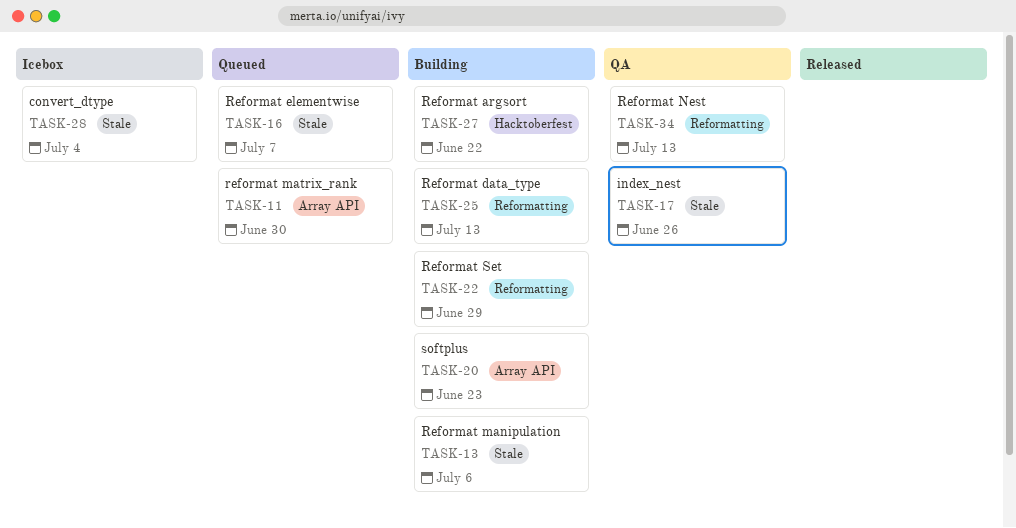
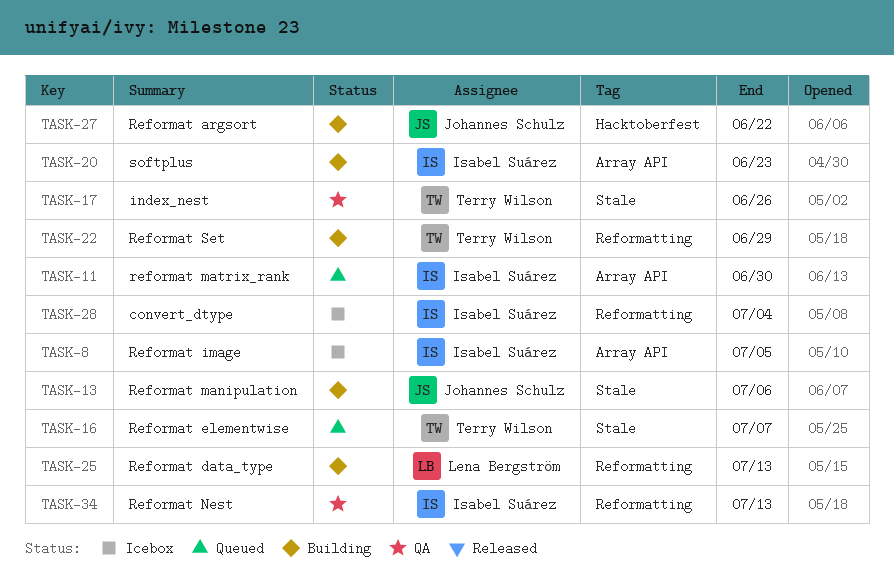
TASK-8: none -> present
TASK-28, label: Stale -> Reformatting

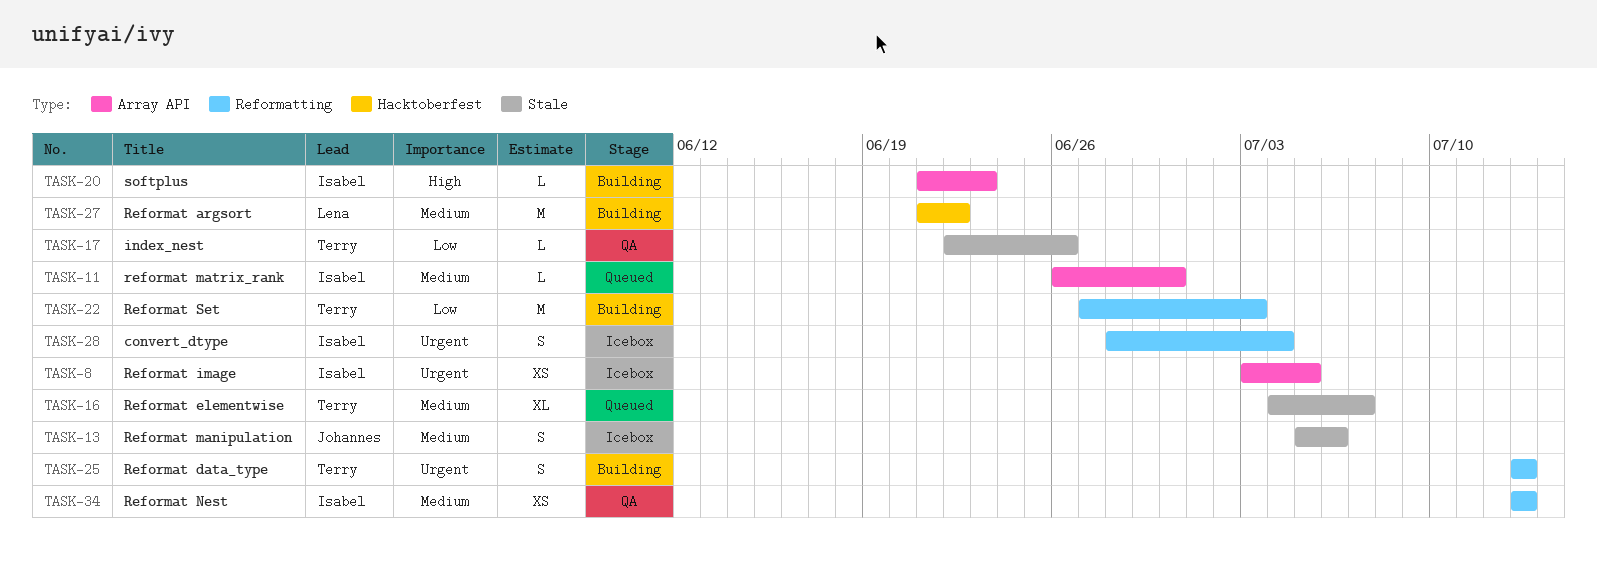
TASK-13, status: Building -> Icebox
TASK-22, due: Jun 29 -> Jul 3
TASK-25, owner: Lena Bergström -> Terry Wilson
TASK-27, owner: Johannes Schulz -> Lena Bergström

